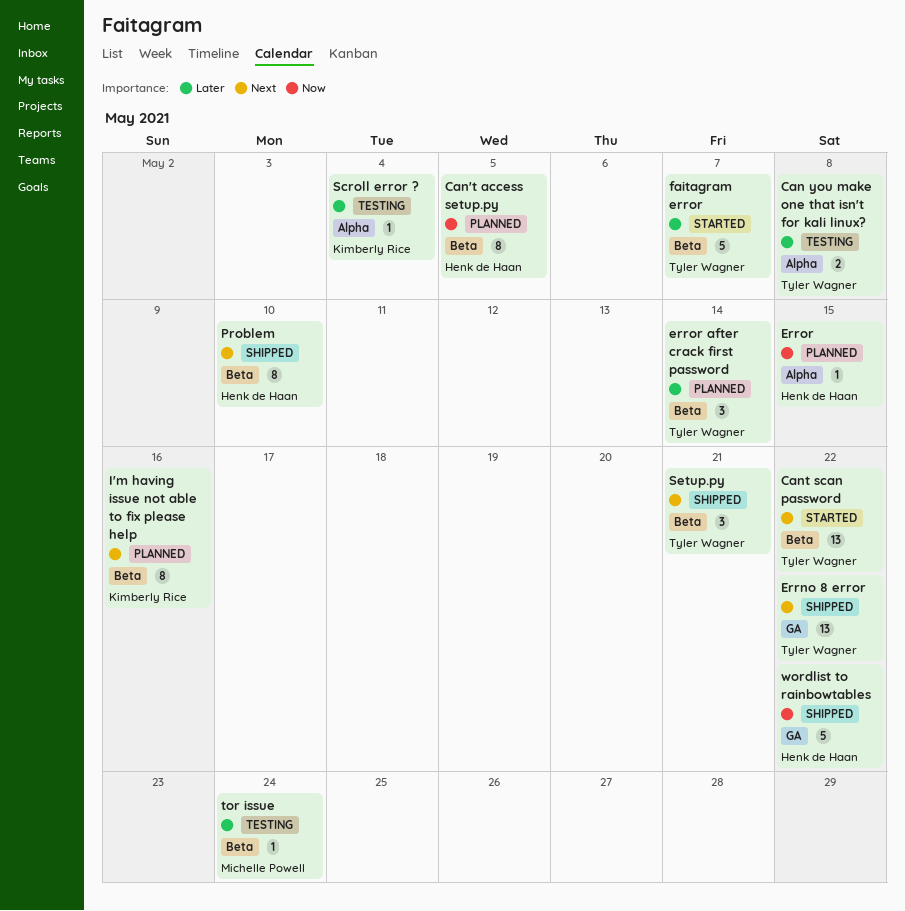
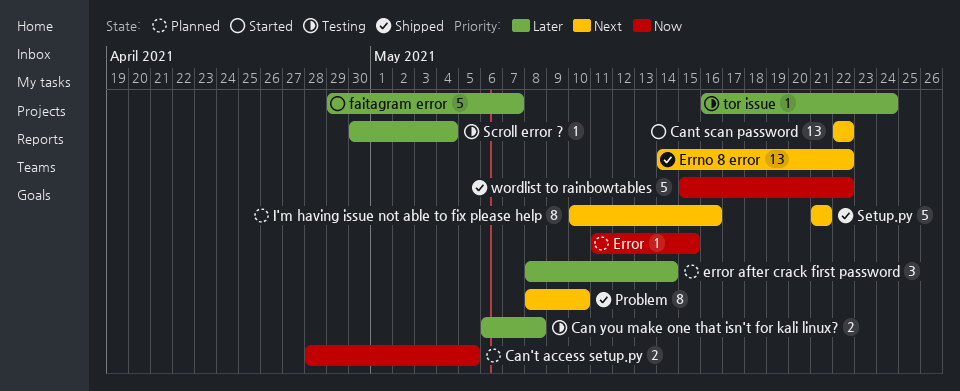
Can't access setup.py, estimate: 8 -> 2
Setup.py, estimate: 3 -> 5

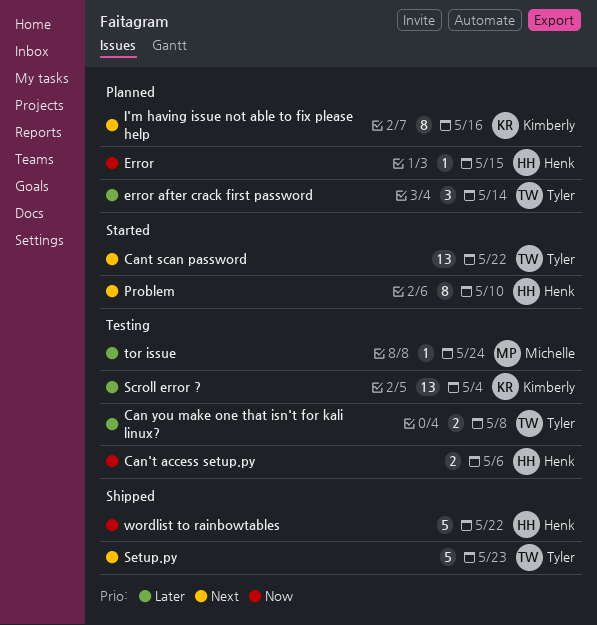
Can't access setup.py, status: Planned -> Testing
Can't access setup.py, due: May 5 -> May 6
Errno 8 error: present -> none
faitagram error: present -> none
Problem, status: Shipped -> Started
Scroll error ?, estimate: 1 -> 13
Setup.py, due: May 21 -> May 23

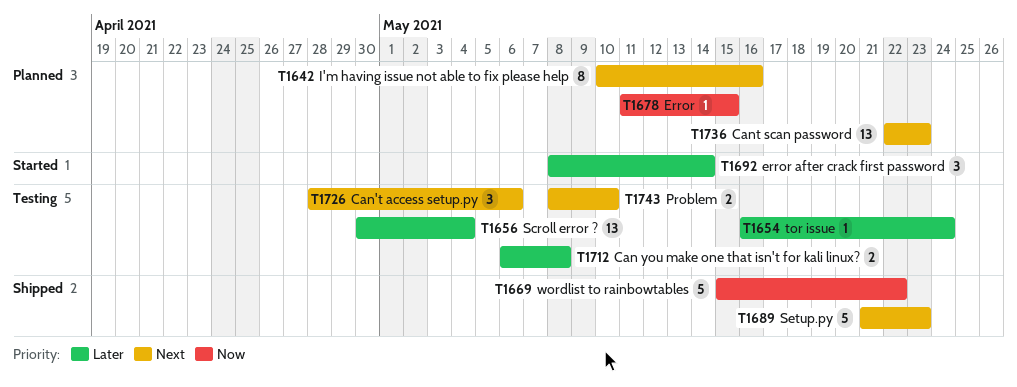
Can't access setup.py, priority: Now -> Next
Can't access setup.py, estimate: 2 -> 3
Cant scan password, status: Started -> Planned
Cant scan password, due: May 22 -> May 23
error after crack first password, status: Planned -> Started
Problem, status: Started -> Testing
Problem, estimate: 8 -> 2

